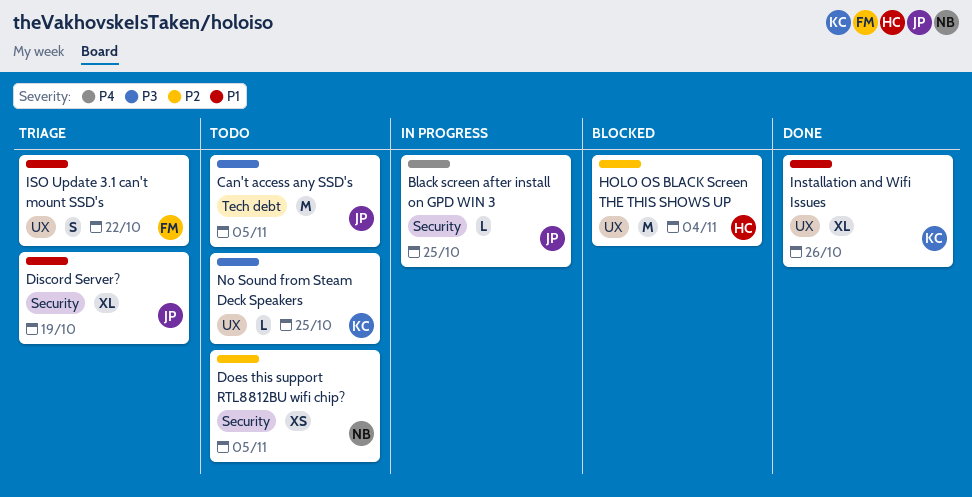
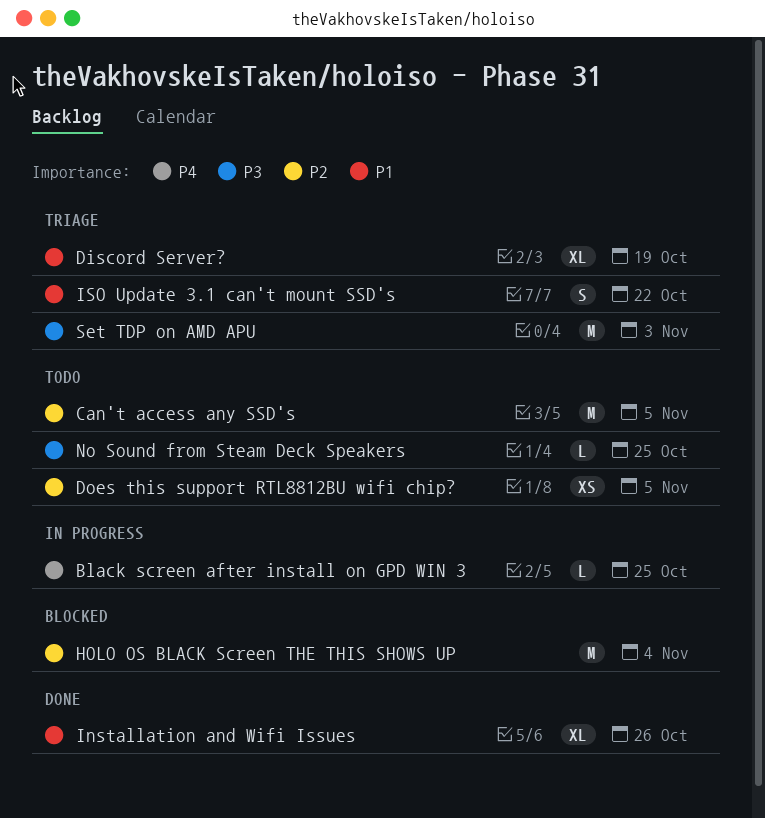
Can't access any SSD's, priority: P3 -> P2
Set TDP on AMD APU: none -> present

